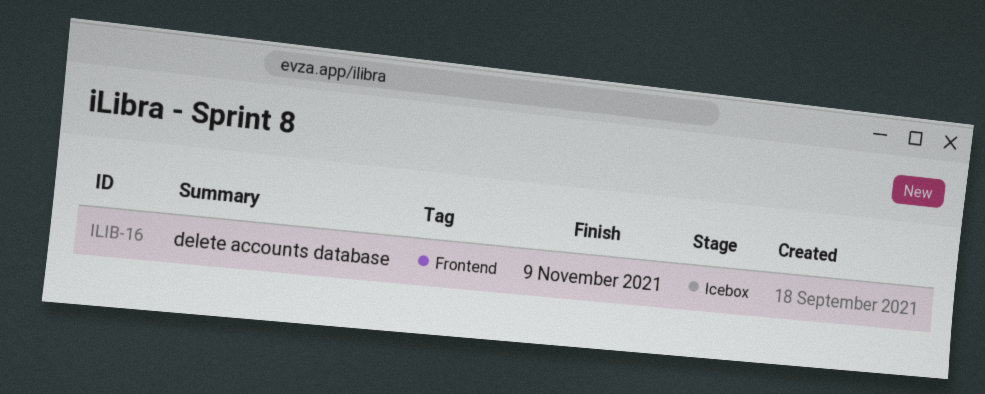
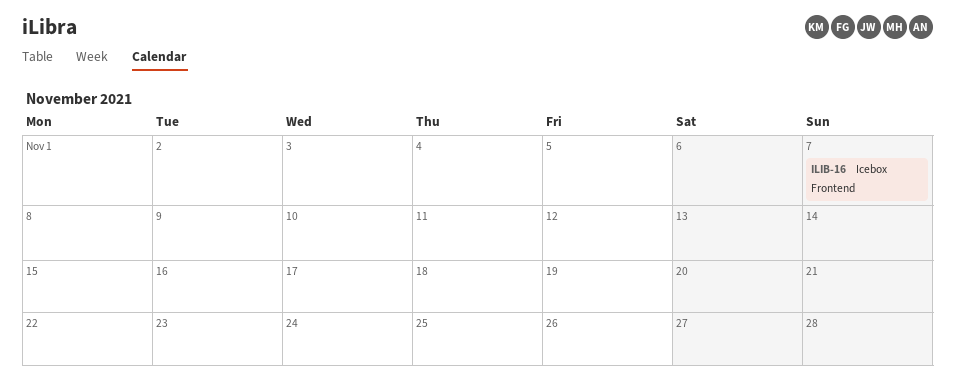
ILIB-16, due: Nov 9 -> Nov 7

